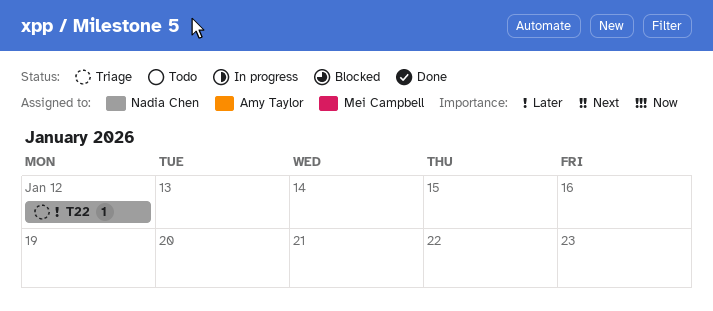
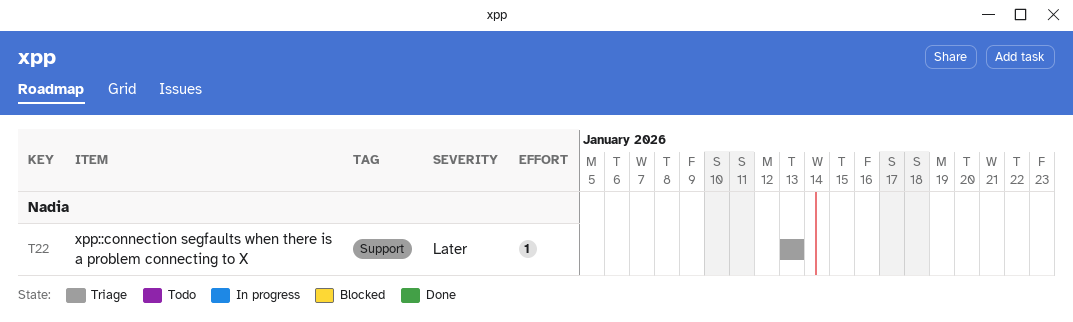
T22, start: Jan 12 -> Jan 13
T22, due: Jan 12 -> Jan 13

